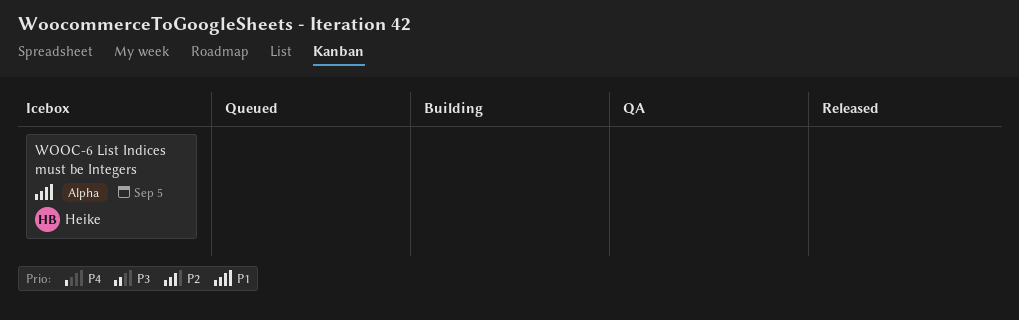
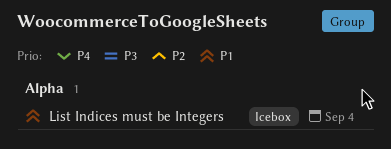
List Indices must be Integers, due: Sep 5 -> Sep 4

